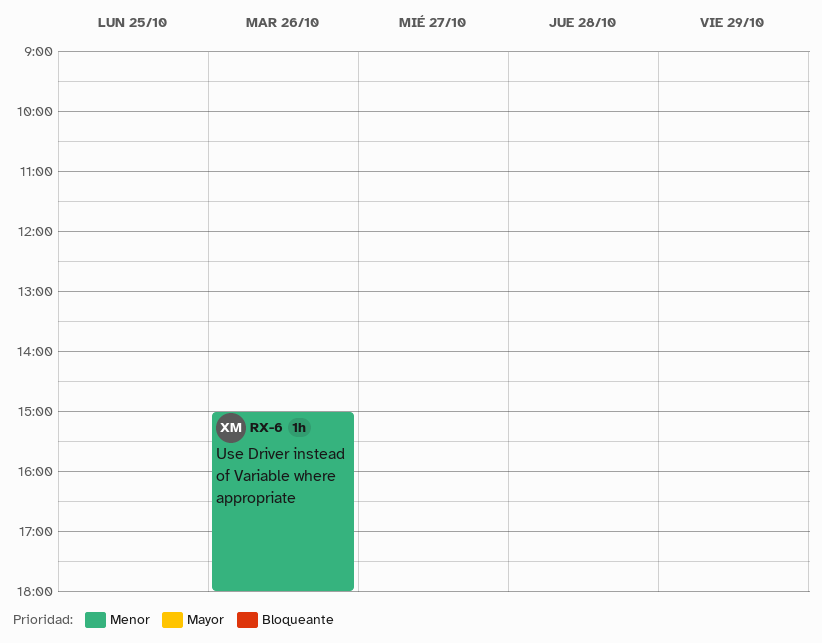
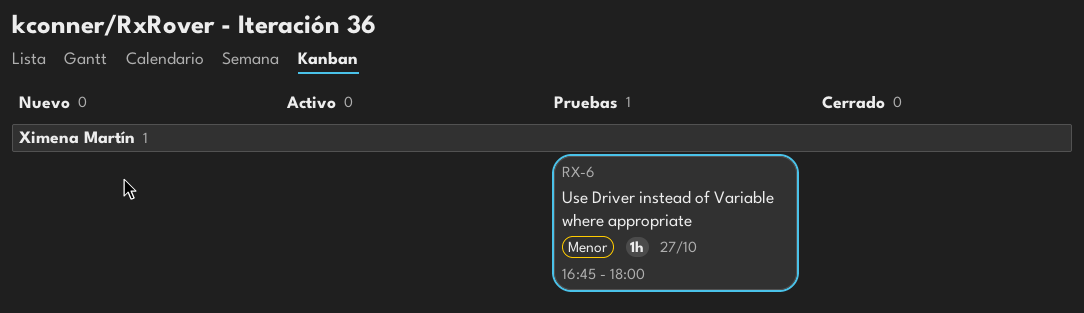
RX-6, day: Oct 26 -> Oct 27
RX-6, begins: 15:00 -> 16:45

